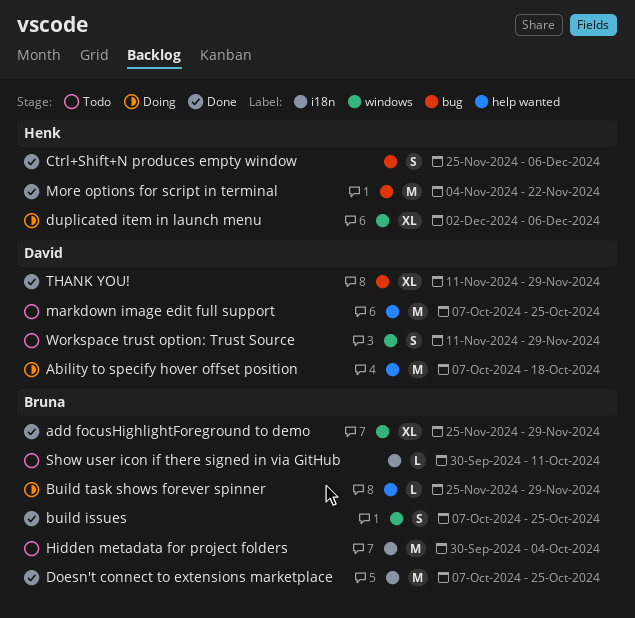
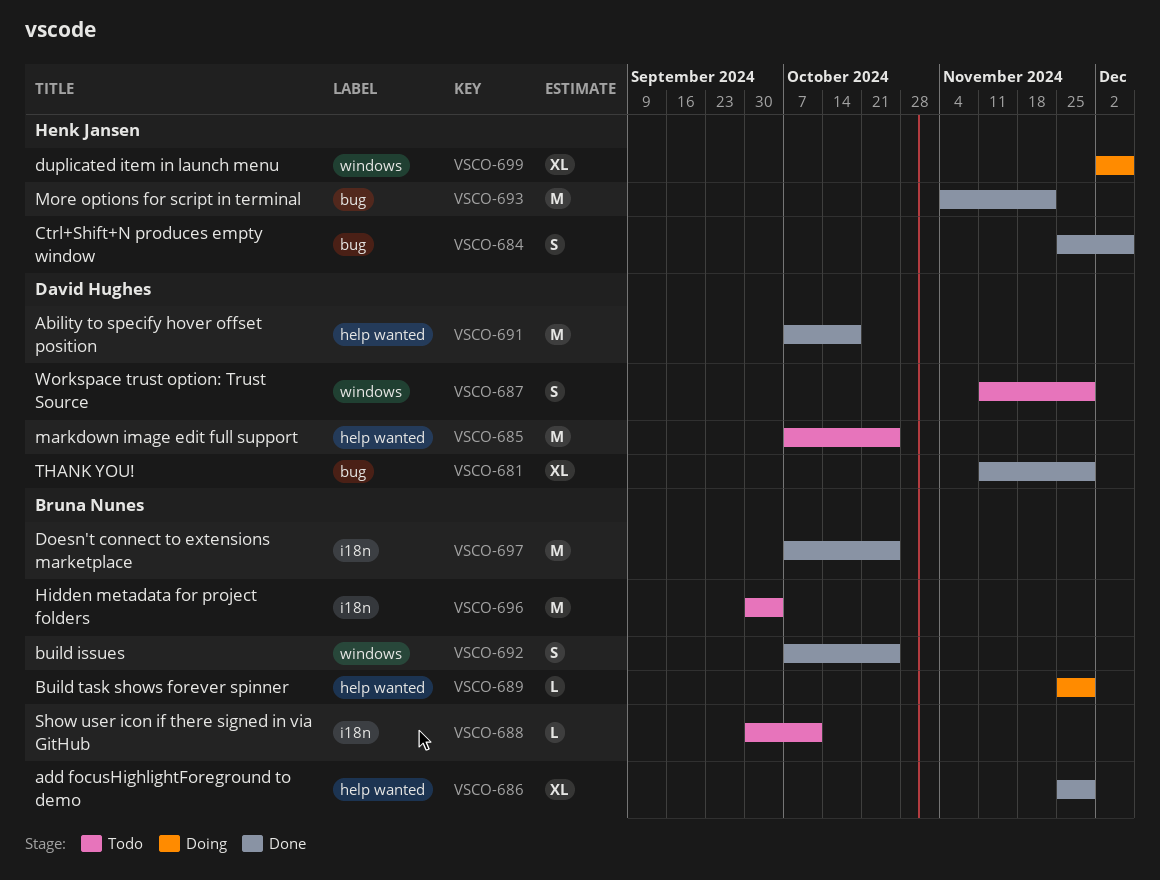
Ability to specify hover offset position, status: Doing -> Done
add focusHighlightForeground to demo, label: windows -> help wanted

